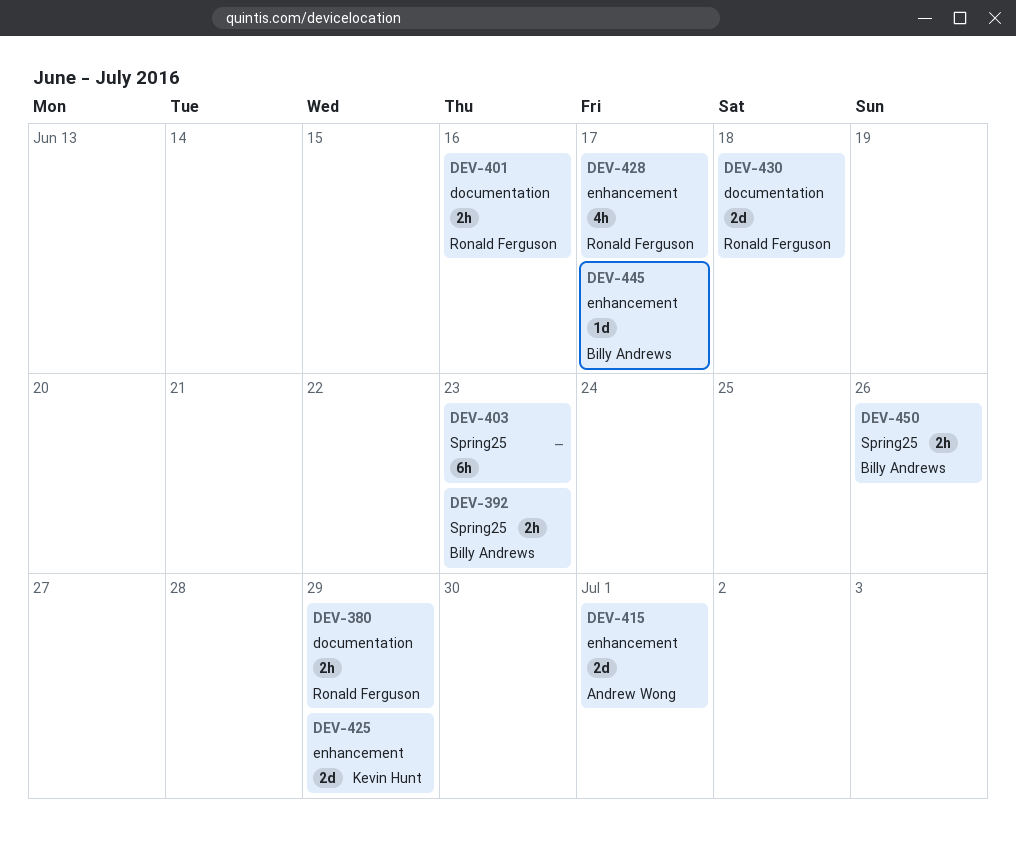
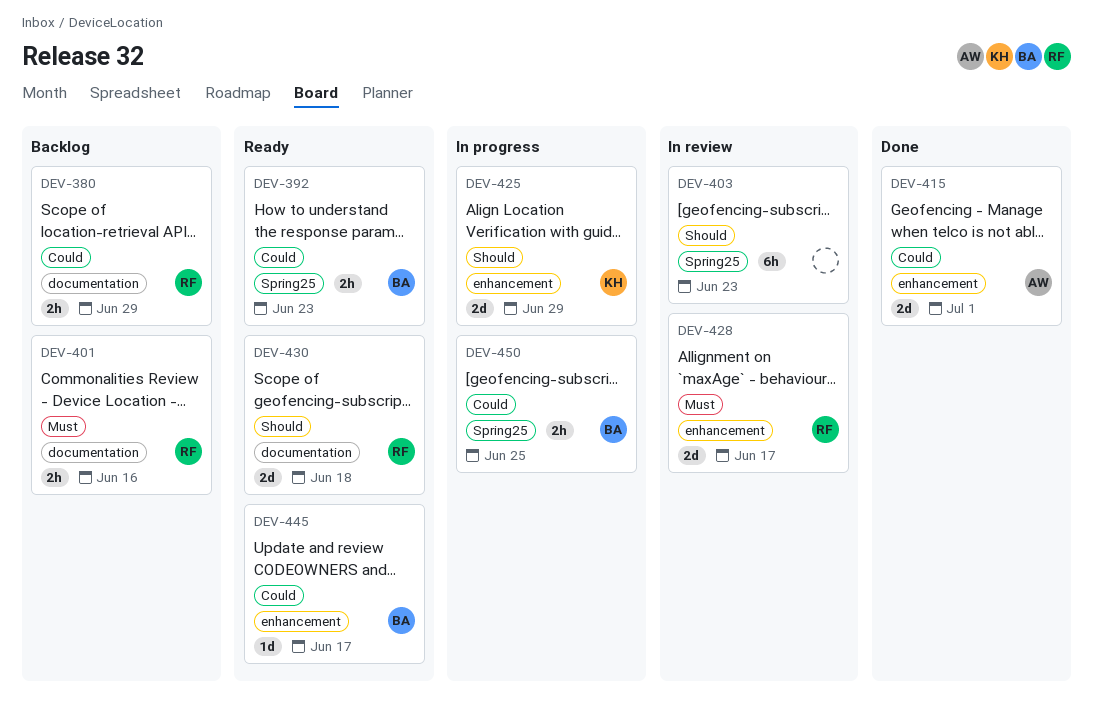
DEV-428, estimate: 4h -> 2d
DEV-450, due: Jun 26 -> Jun 25

